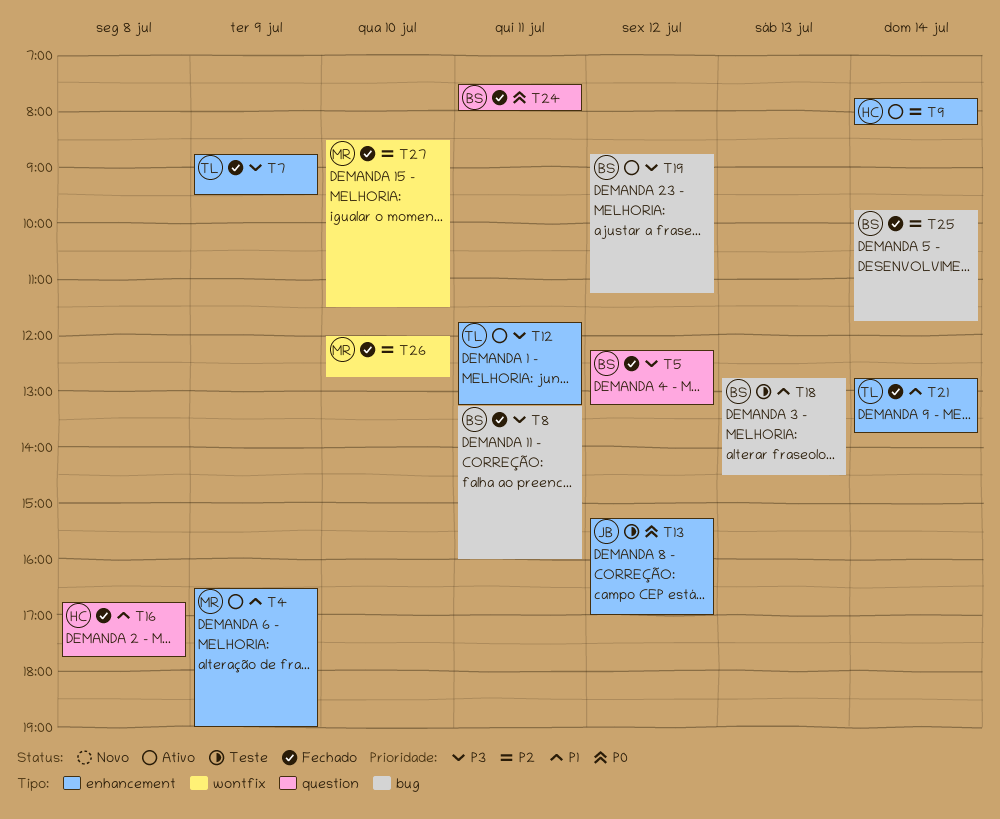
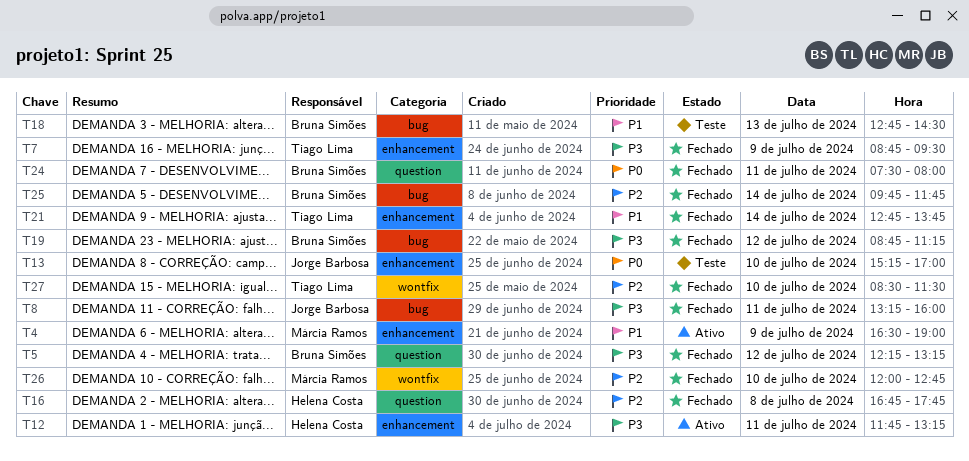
T8, owner: Bruna Simões -> Jorge Barbosa
T9: present -> none
T12, owner: Tiago Lima -> Helena Costa
T13, day: Jul 12 -> Jul 10
T16, priority: P1 -> P2
T19, status: Ativo -> Fechado
T27, owner: Márcia Ramos -> Tiago Lima

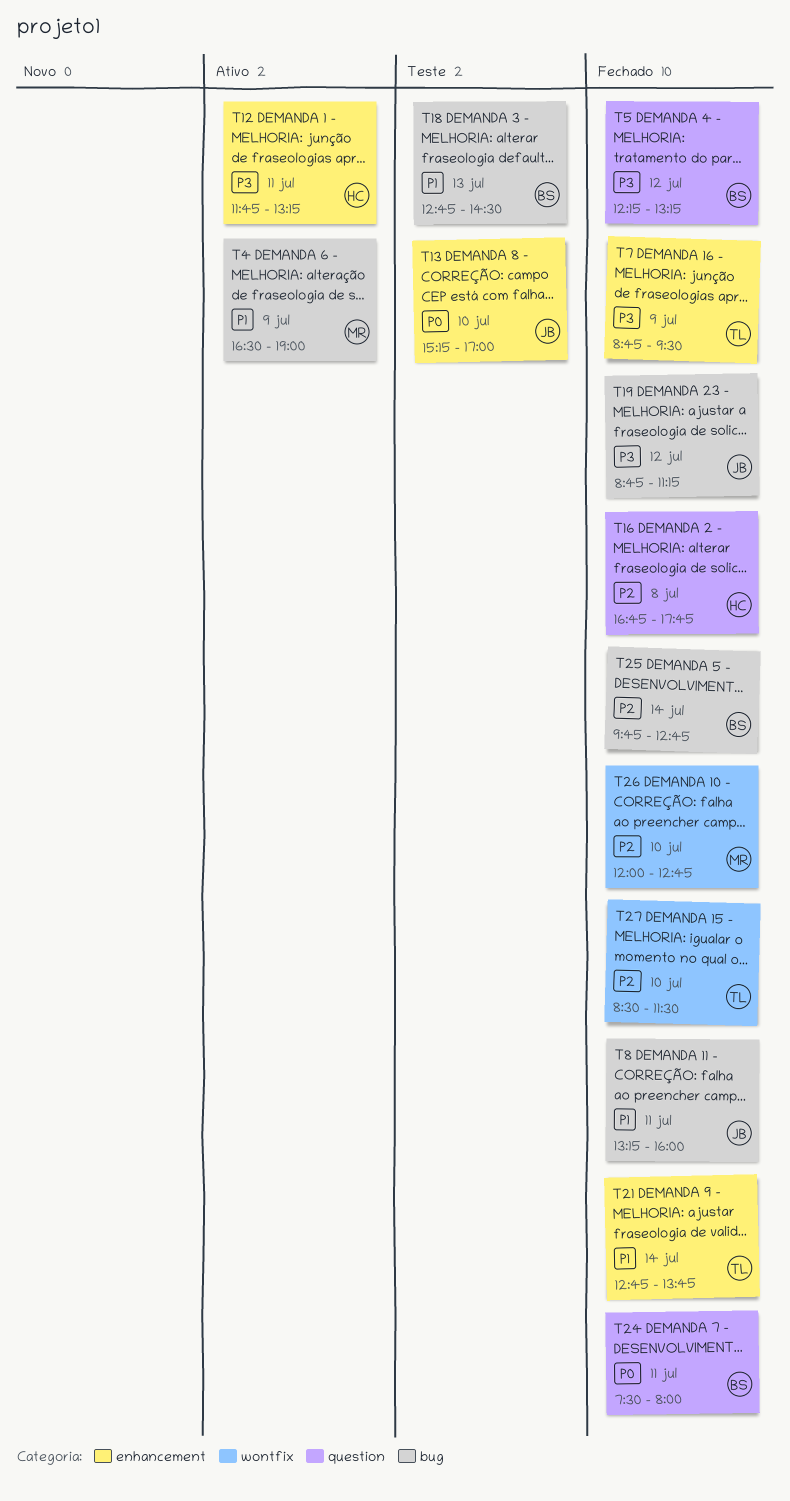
T4, label: enhancement -> bug
T8, priority: P3 -> P1
T19, owner: Bruna Simões -> Jorge Barbosa
T25, ends: 11:45 -> 12:45

